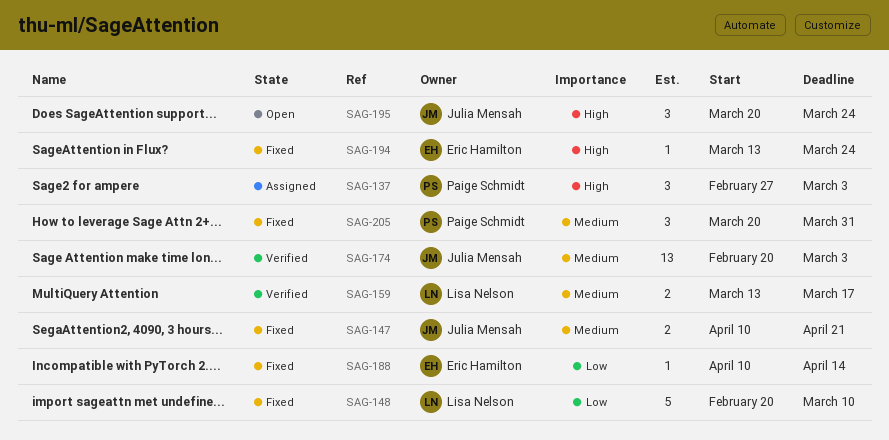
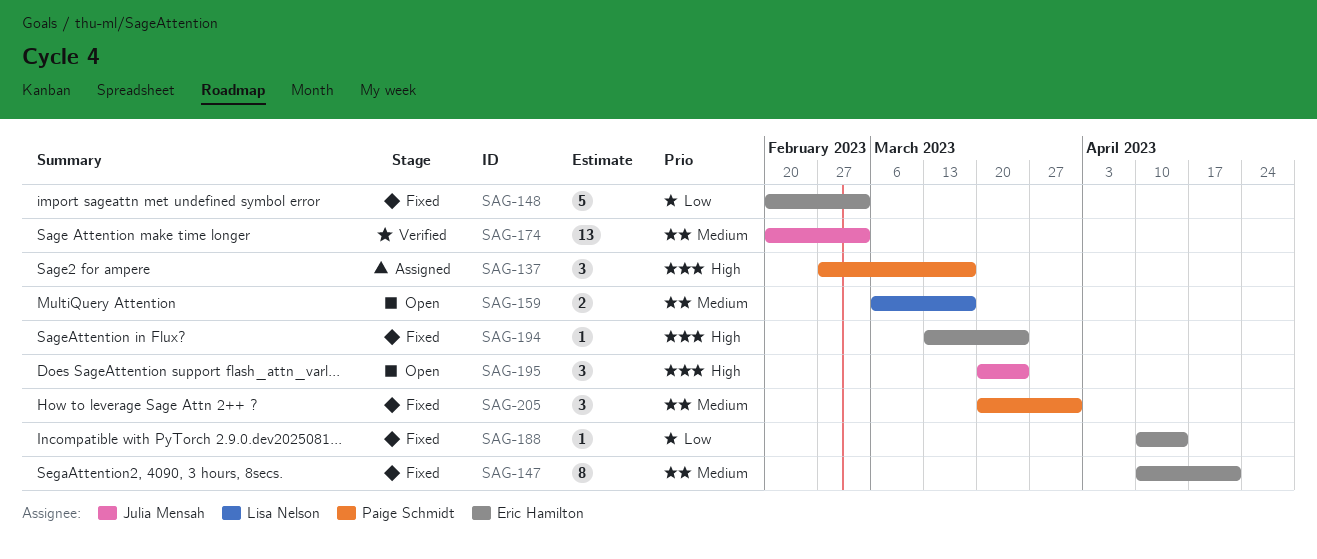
SAG-137, due: Mar 3 -> Mar 17
SAG-147, owner: Julia Mensah -> Eric Hamilton
SAG-147, estimate: 2 -> 8
SAG-148, owner: Lisa Nelson -> Eric Hamilton
SAG-148, due: Mar 10 -> Mar 3
SAG-159, status: Verified -> Open
SAG-159, start: Mar 13 -> Mar 6

